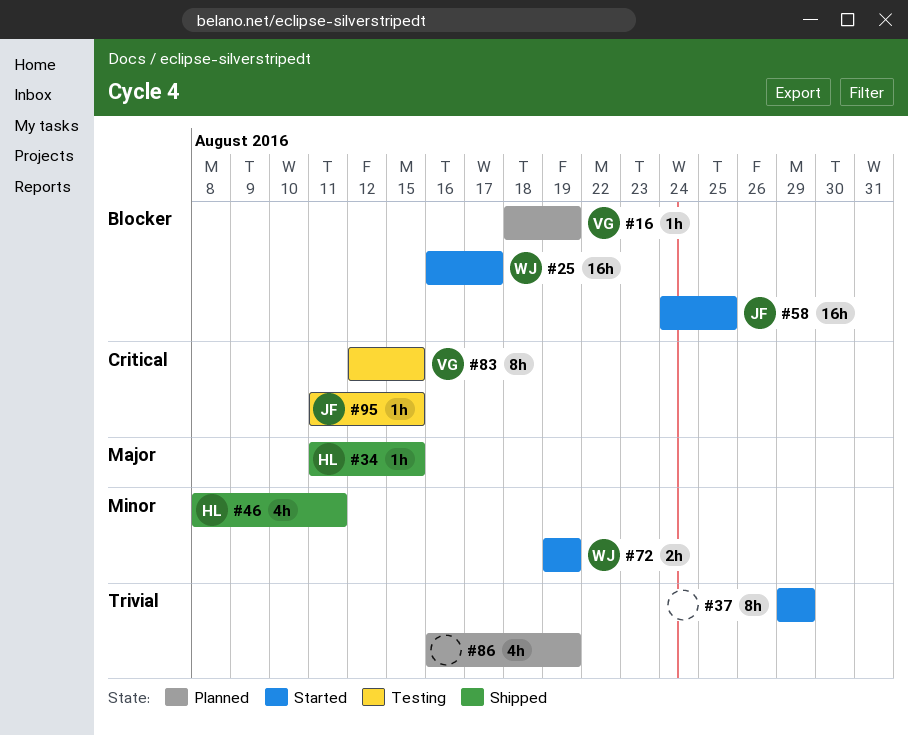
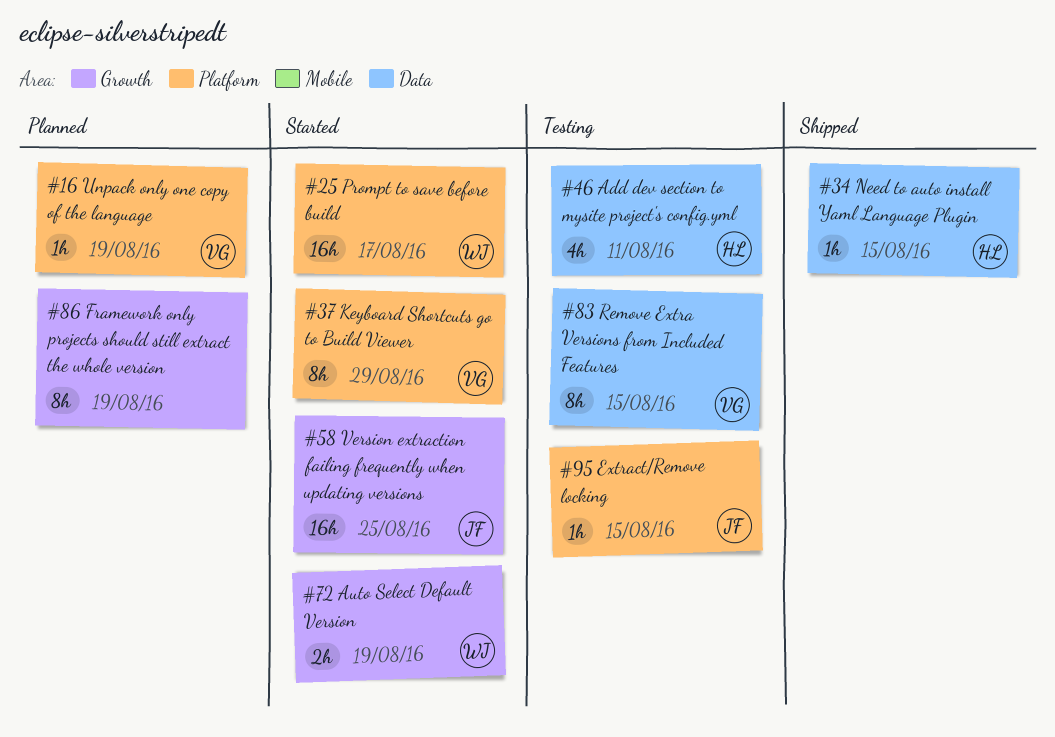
#37, owner: none -> VG
#46, status: Shipped -> Testing
#86, estimate: 4h -> 8h

